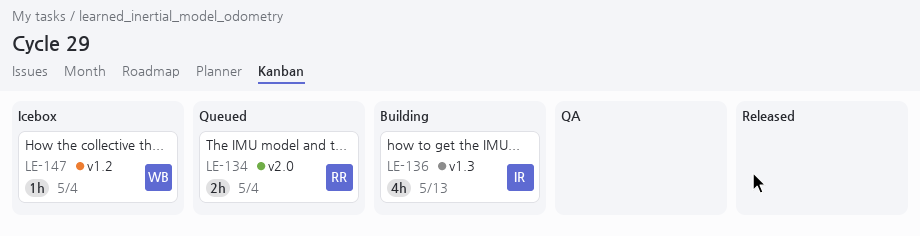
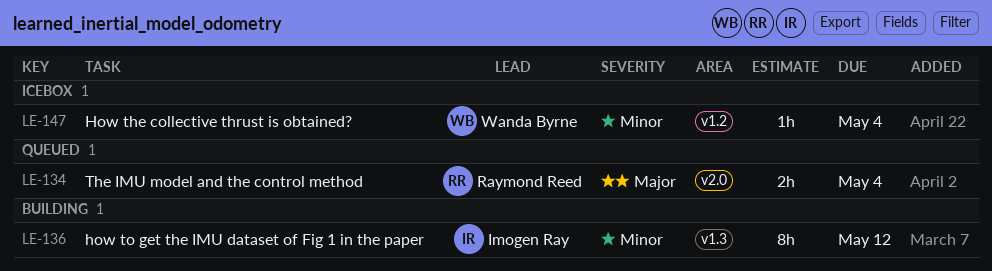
LE-136, estimate: 4h -> 8h
LE-136, due: May 13 -> May 12

